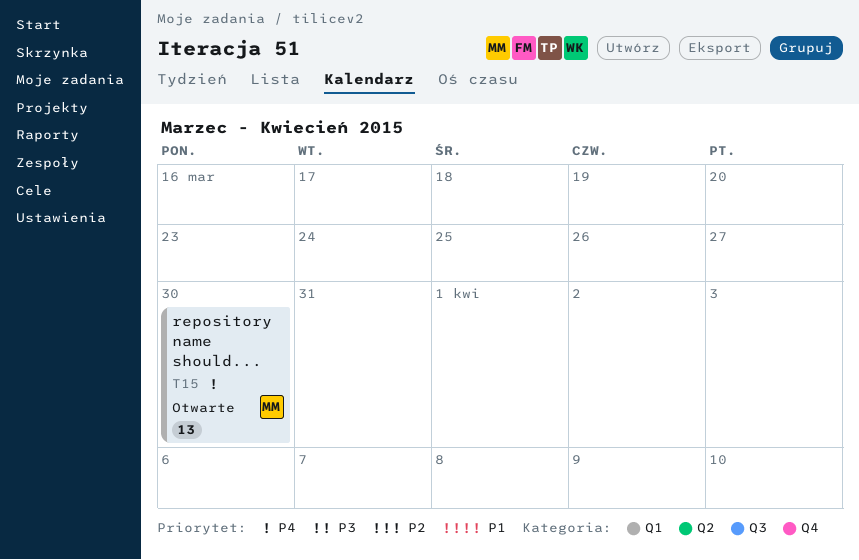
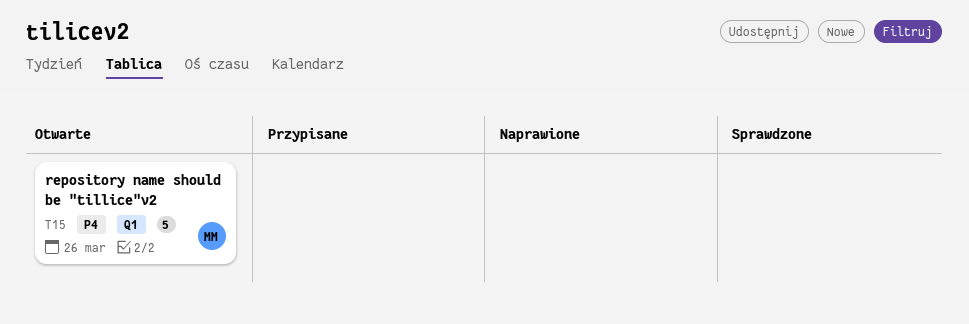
T15, estimate: 13 -> 5
T15, due: Mar 30 -> Mar 26

